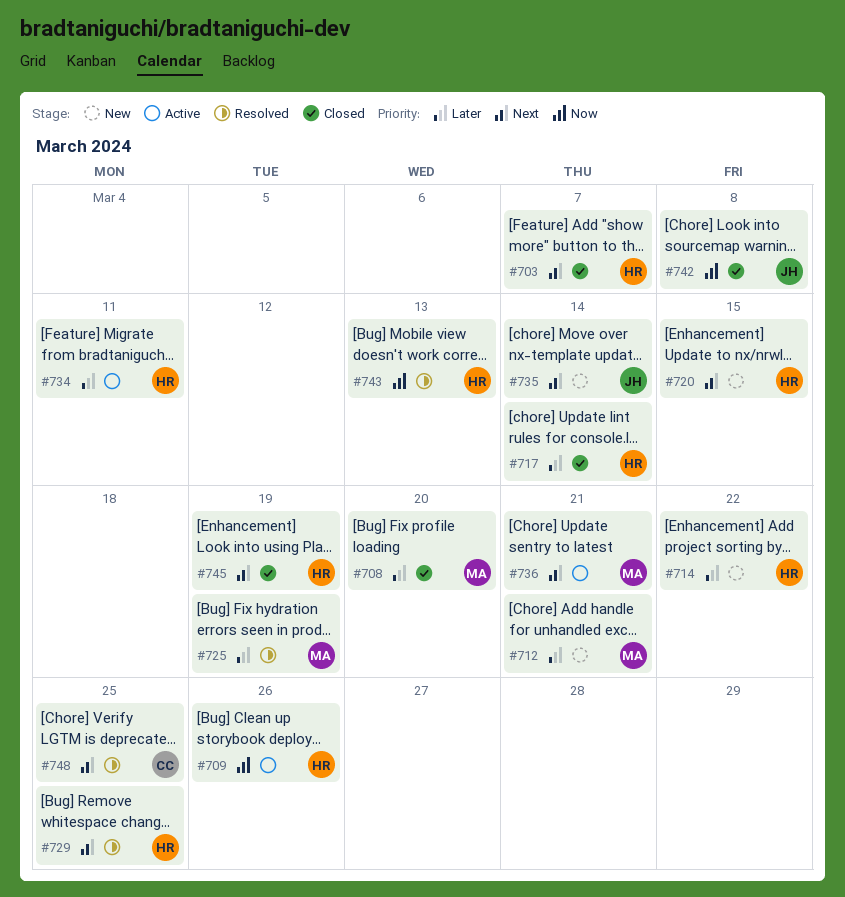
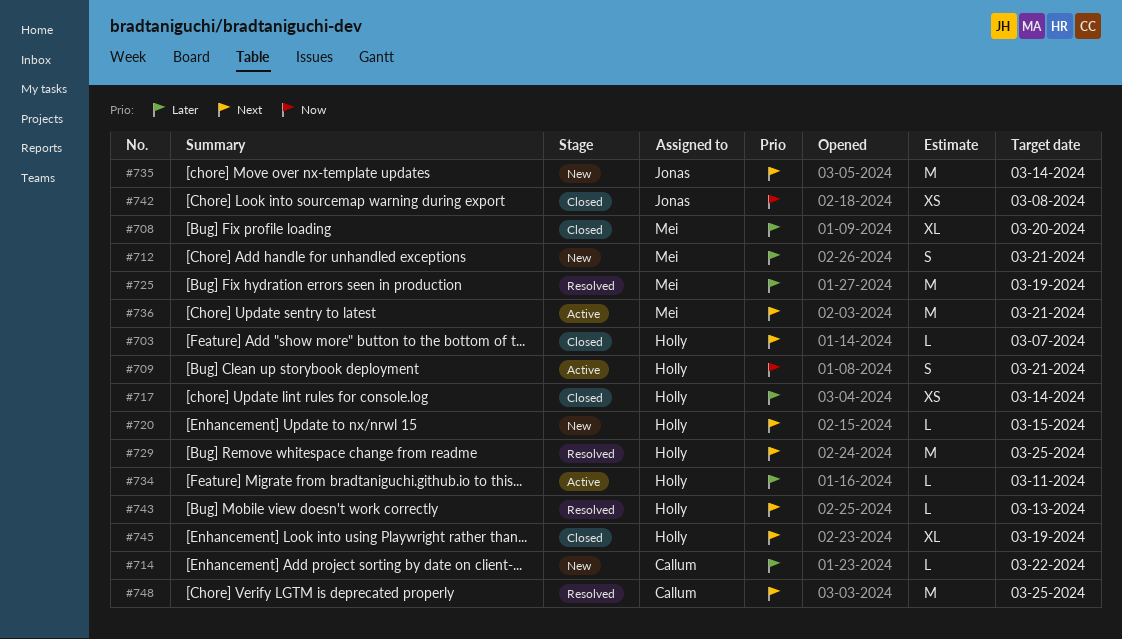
#709, due: Mar 26 -> Mar 21
#714, owner: Holly -> Callum
#743, priority: Now -> Next

